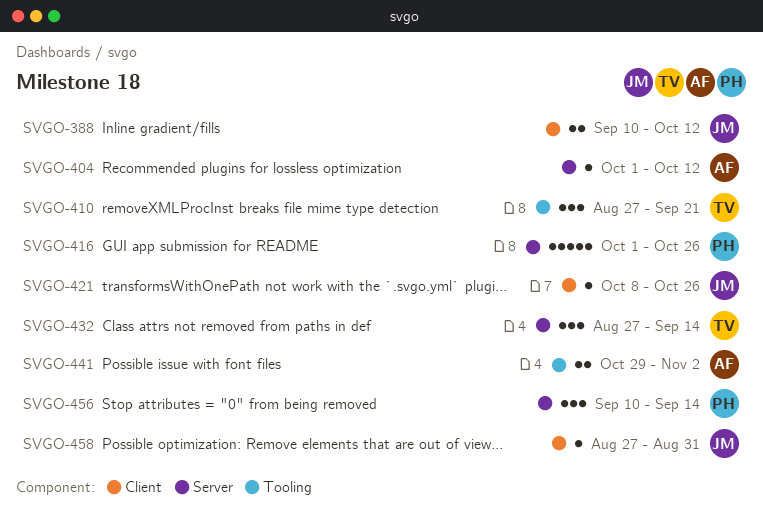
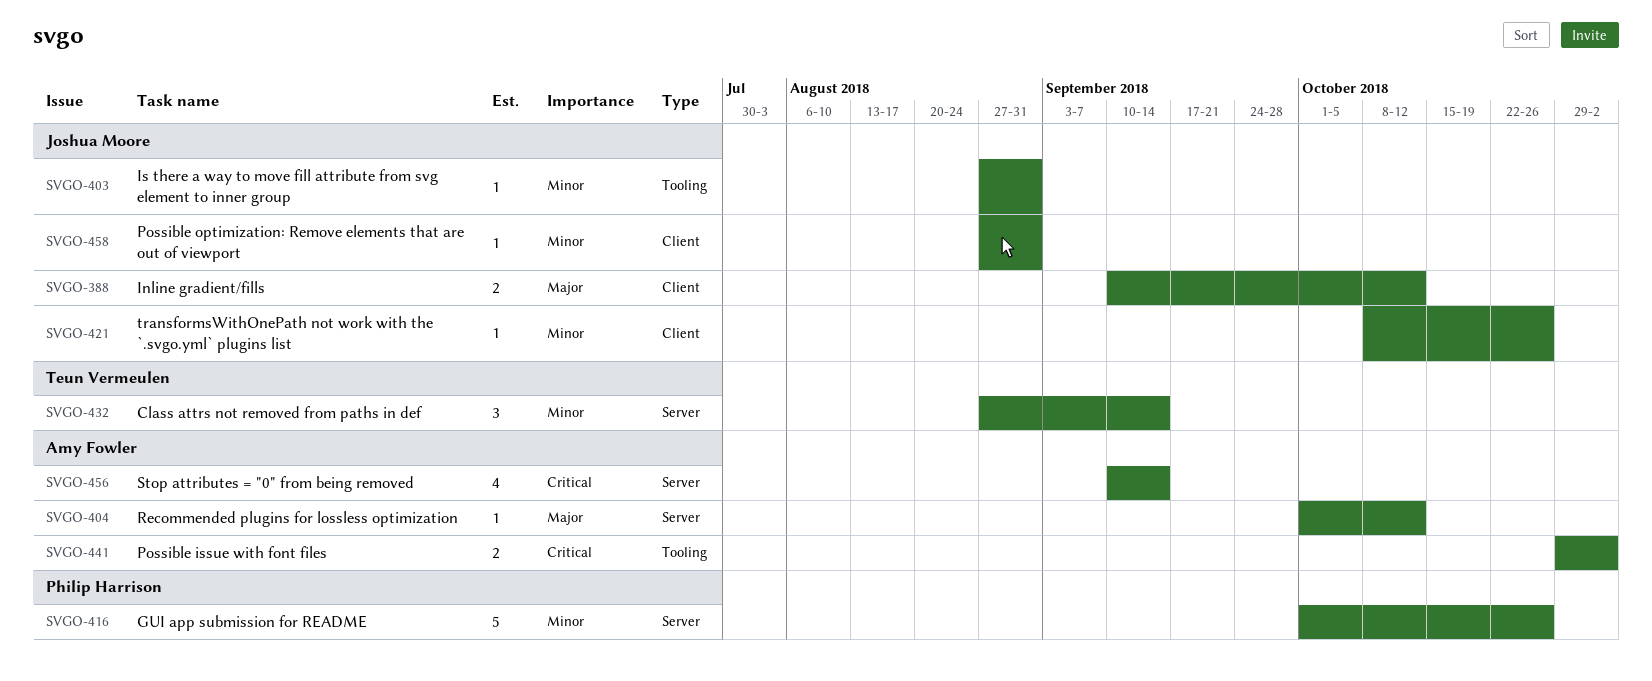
SVGO-403: none -> present
SVGO-410: present -> none
SVGO-456, owner: Philip Harrison -> Amy Fowler
SVGO-456, estimate: 3 -> 4

